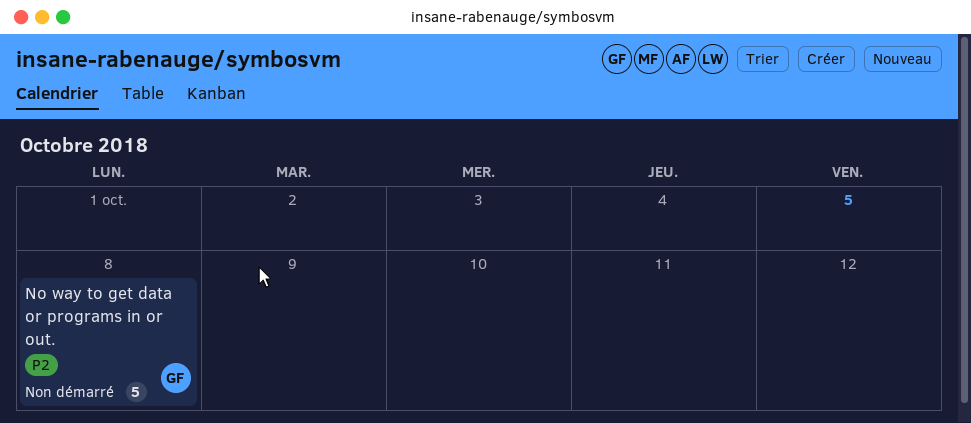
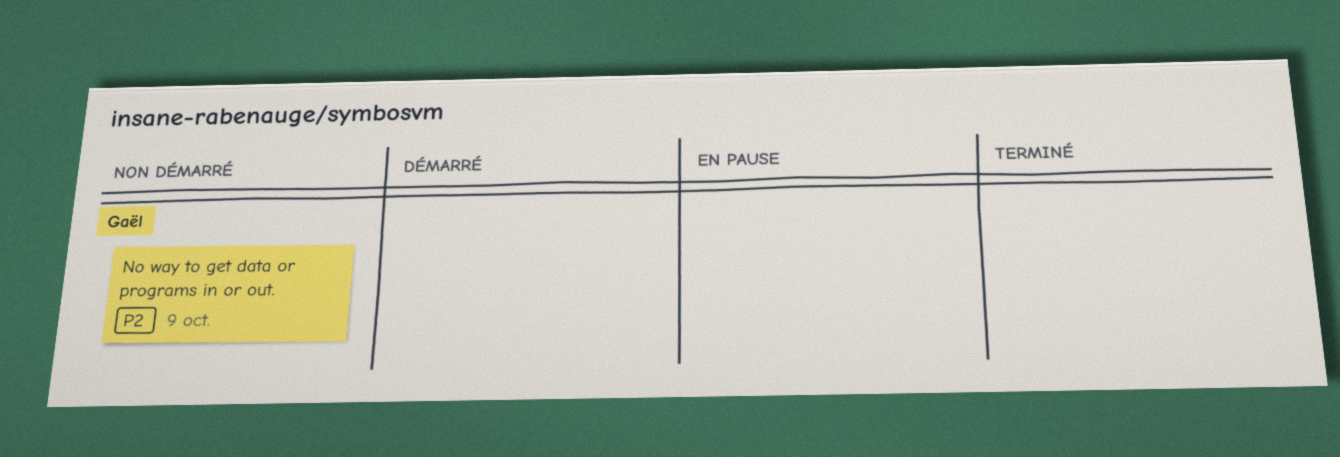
No way to get data or programs in or out., due: Oct 8 -> Oct 9

